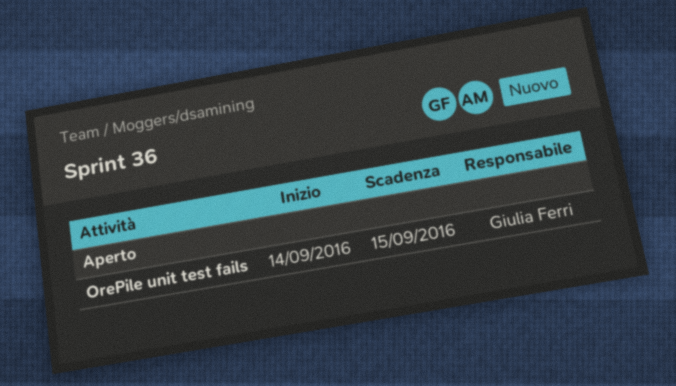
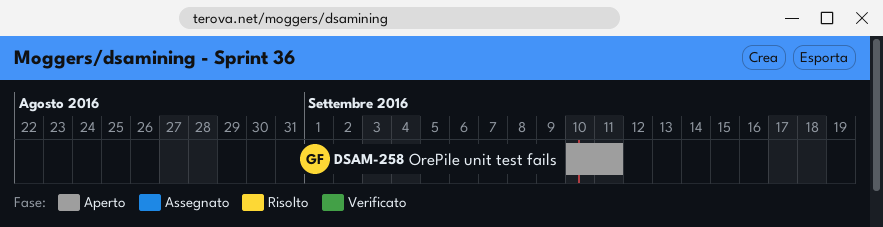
OrePile unit test fails, start: Sep 14 -> Sep 10
OrePile unit test fails, due: Sep 15 -> Sep 11

